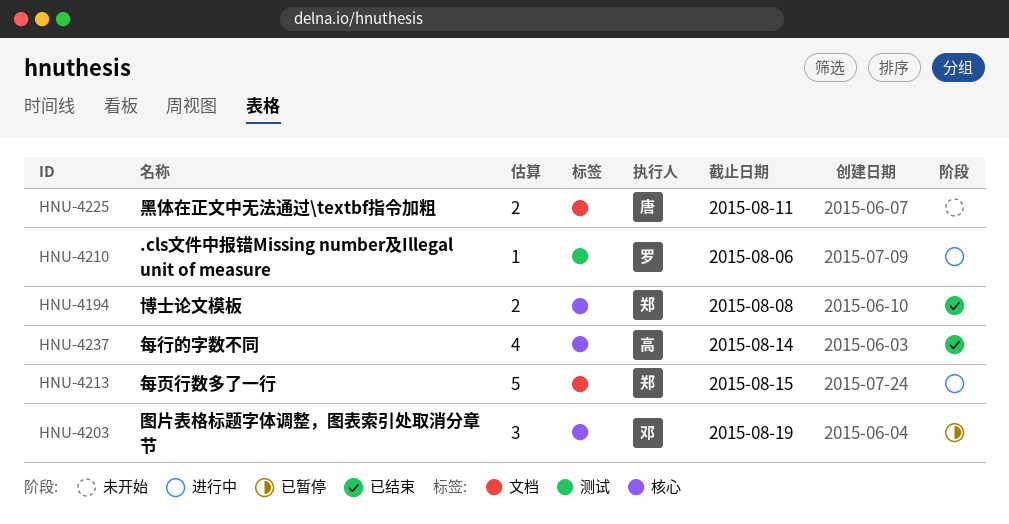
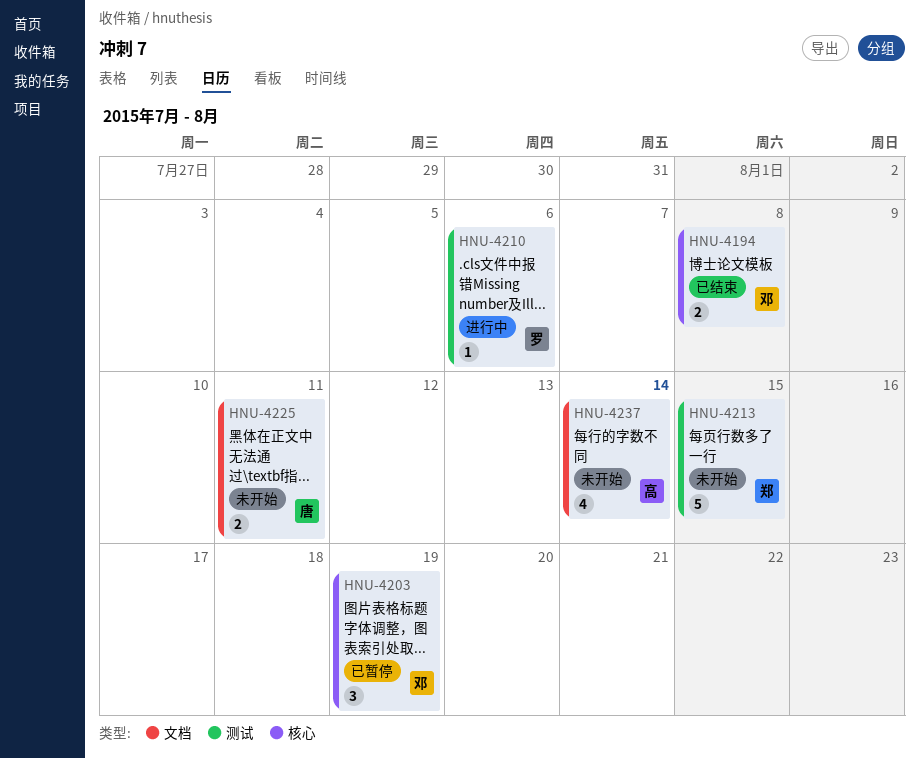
HNU-4194, owner: 郑 -> 邓
HNU-4213, status: 进行中 -> 未开始
HNU-4213, label: 文档 -> 测试
HNU-4237, status: 已结束 -> 未开始
HNU-4237, label: 核心 -> 文档

